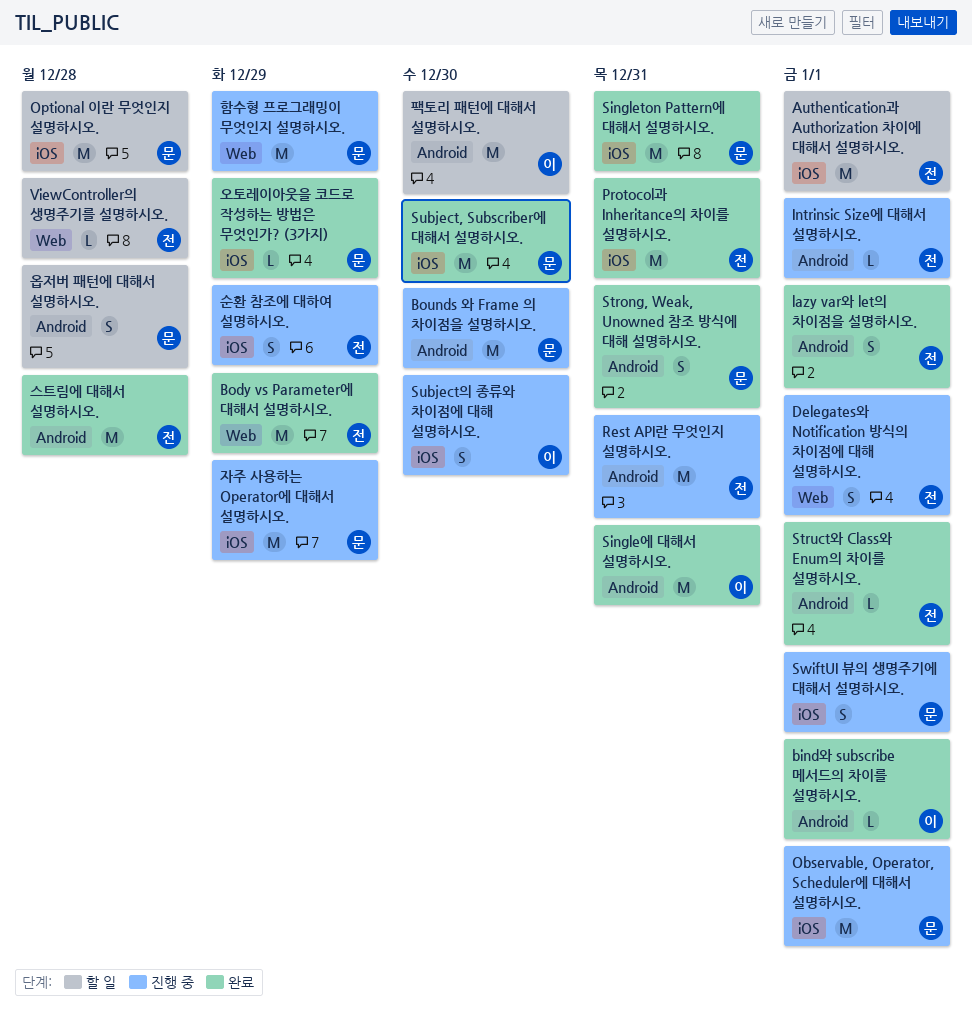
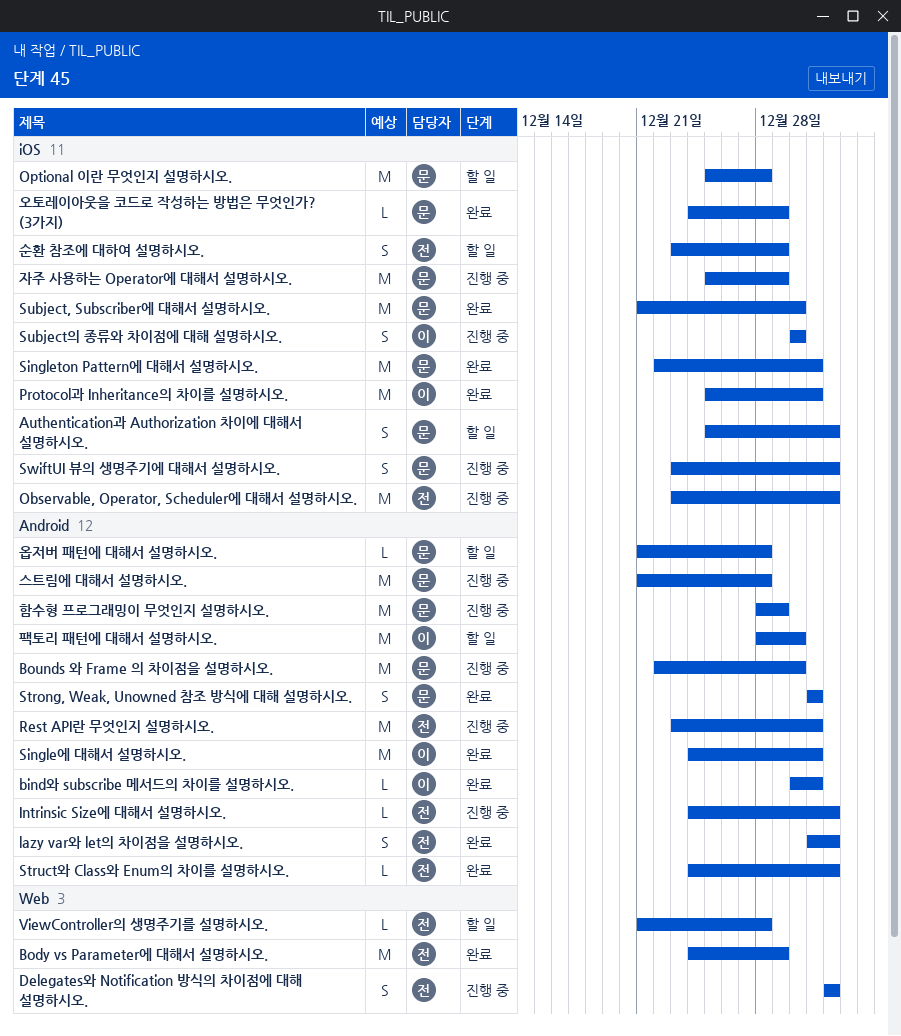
Authentication과 Authorization 차이에 대해서 설명하시오., owner: 전 -> 문
Authentication과 Authorization 차이에 대해서 설명하시오., estimate: M -> S
bind와 subscribe 메서드의 차이를 설명하시오., due: Jan 1 -> Dec 31
Observable, Operator, Scheduler에 대해서 설명하시오., owner: 문 -> 전
Protocol과 Inheritance의 차이를 설명하시오., owner: 전 -> 이
순환 참조에 대하여 설명하시오., status: 진행 중 -> 할 일
스트림에 대해서 설명하시오., status: 완료 -> 진행 중
스트림에 대해서 설명하시오., owner: 전 -> 문
옵저버 패턴에 대해서 설명하시오., estimate: S -> L
함수형 프로그래밍이 무엇인지 설명하시오., label: Web -> Android

